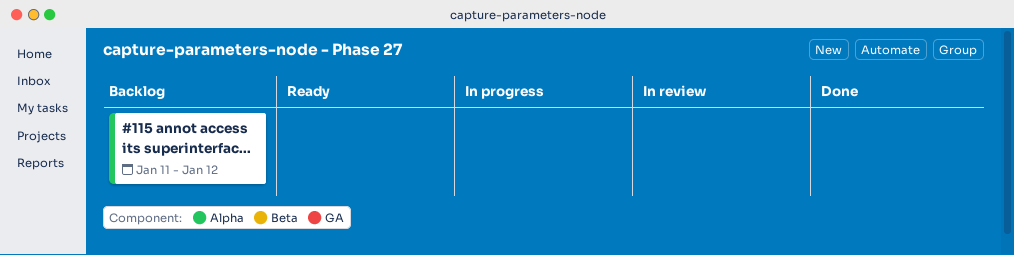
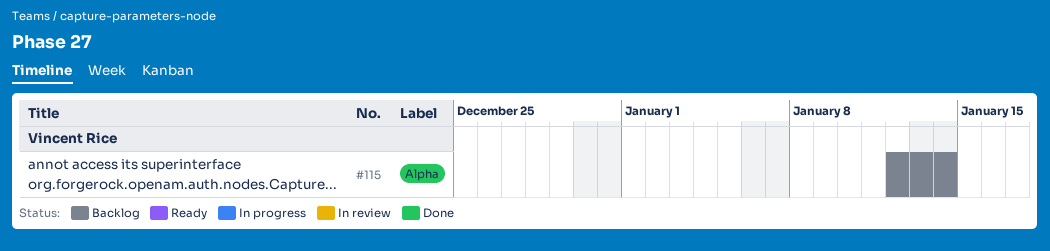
#115, start: Jan 11 -> Jan 12
#115, due: Jan 12 -> Jan 14

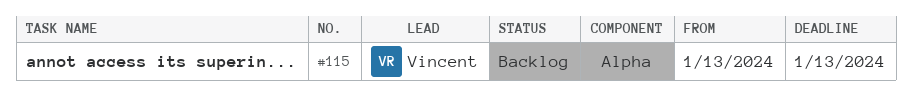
#115, start: Jan 12 -> Jan 13
#115, due: Jan 14 -> Jan 13

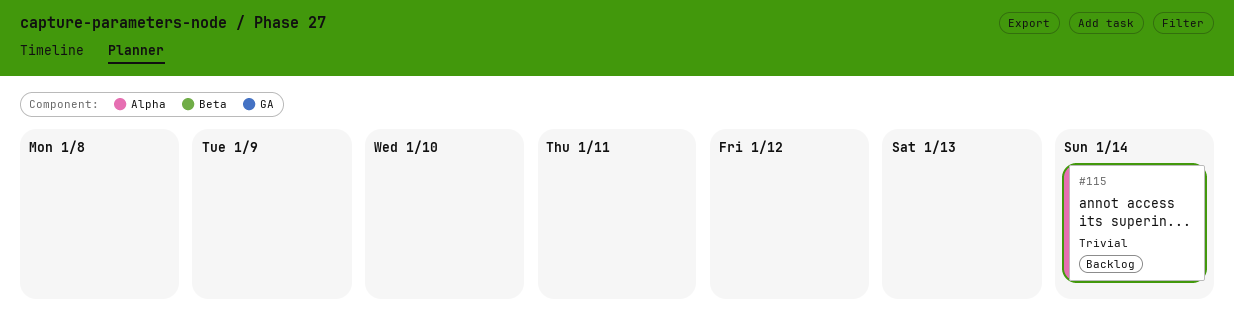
#115, due: Jan 13 -> Jan 14

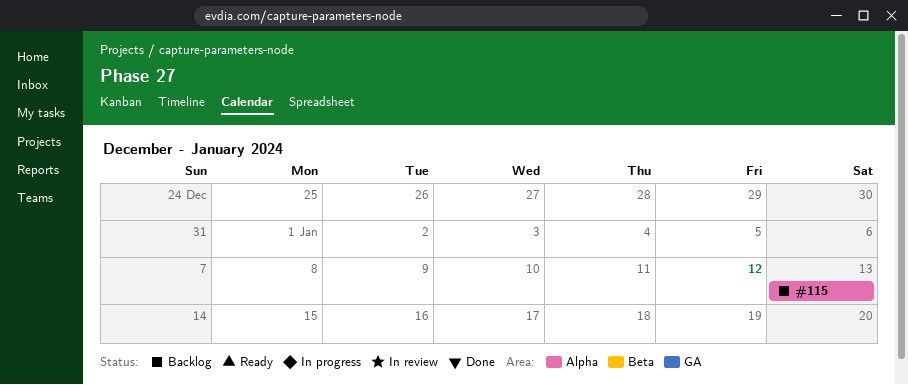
#115, due: Jan 14 -> Jan 13

